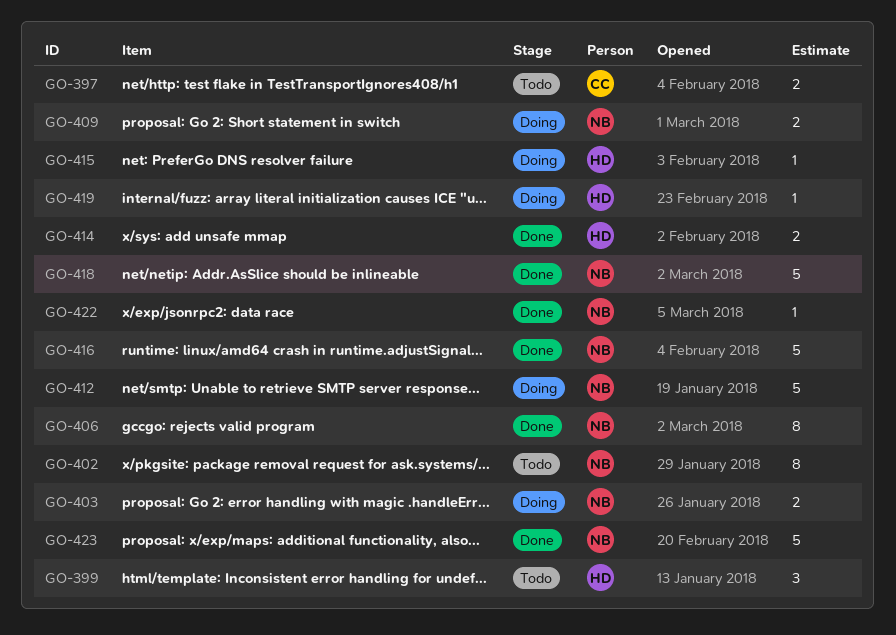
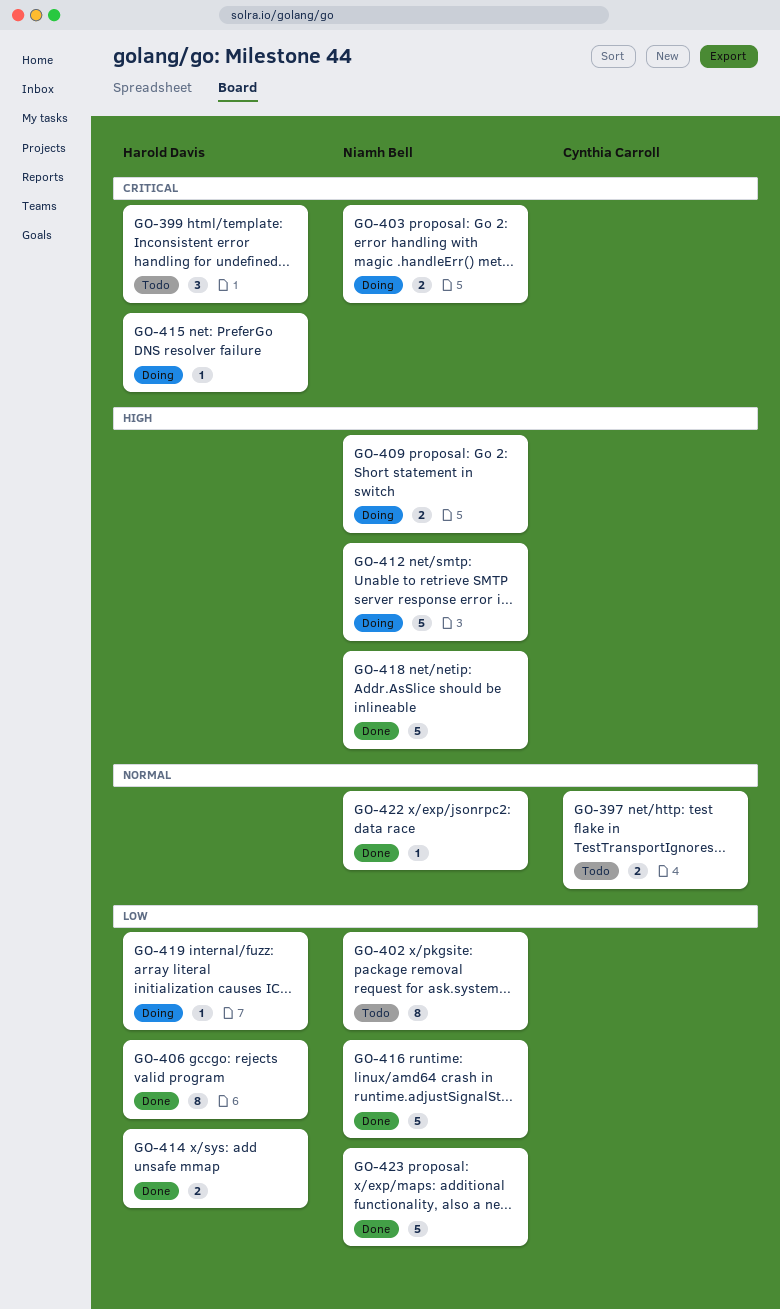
GO-406, owner: Niamh Bell -> Harold Davis

